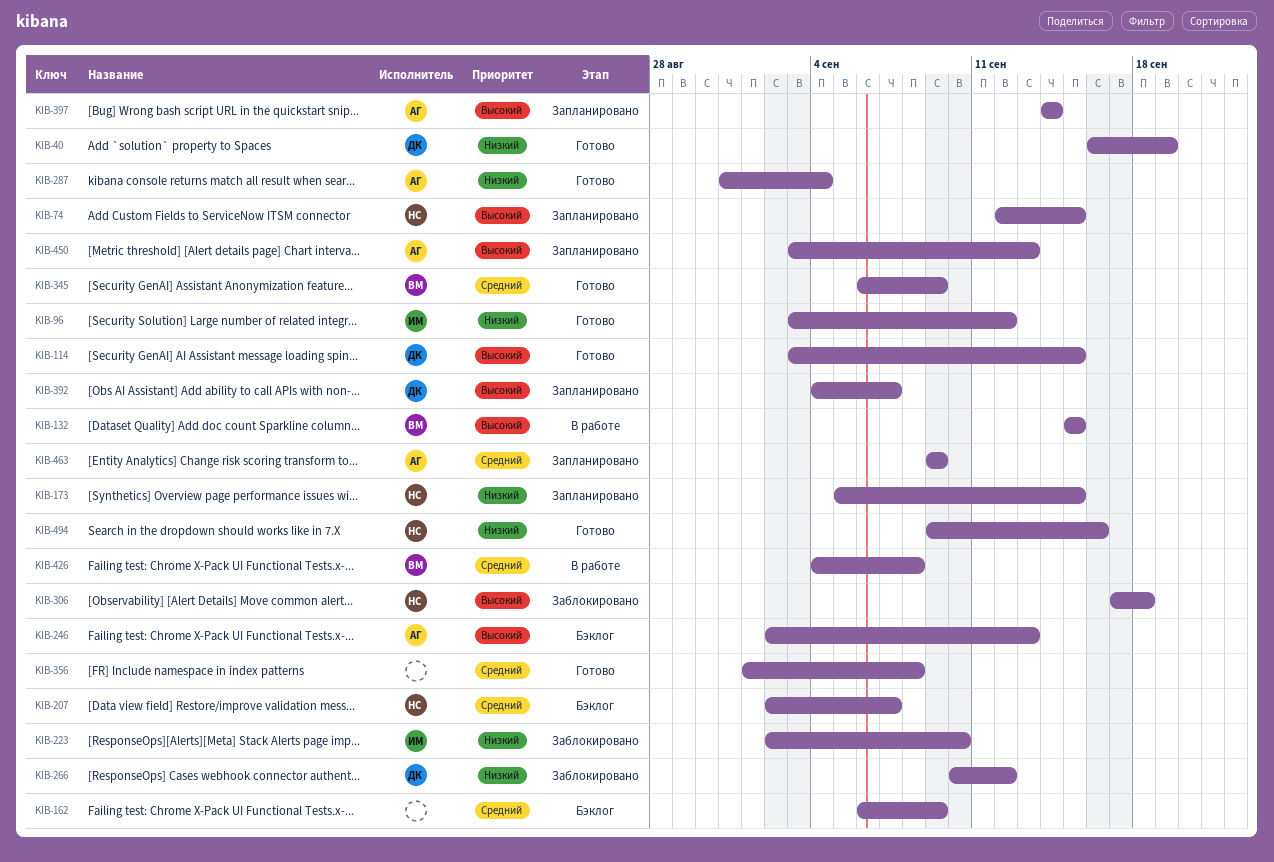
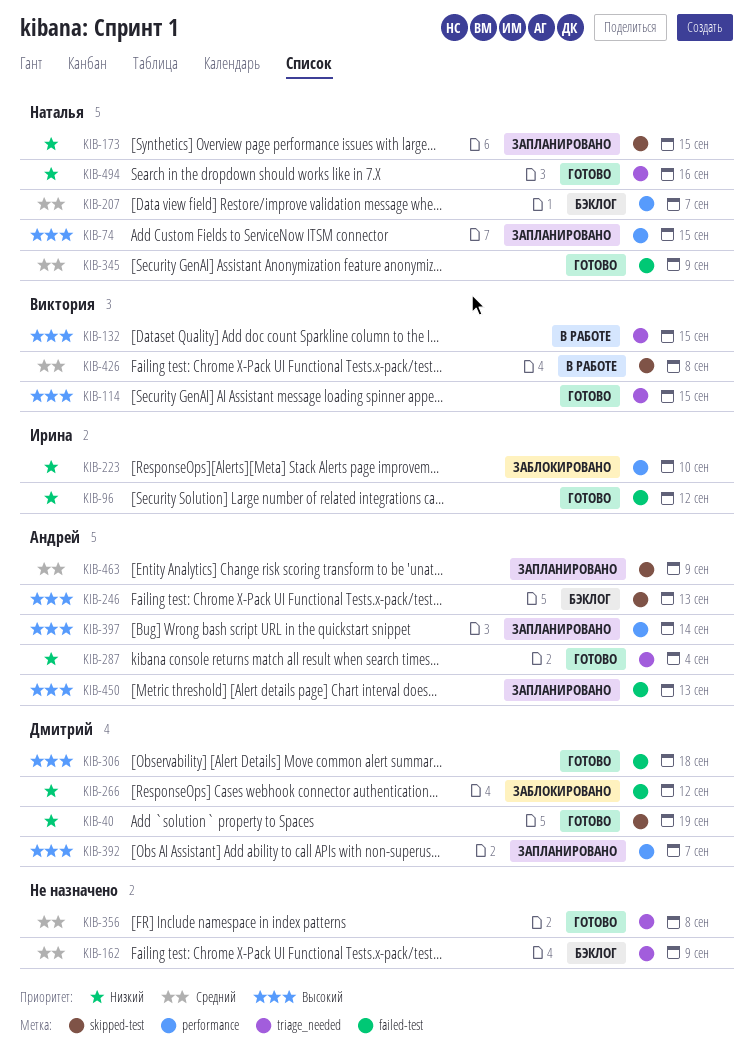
KIB-114, owner: Дмитрий -> Виктория
KIB-306, status: Заблокировано -> Готово
KIB-306, owner: Наталья -> Дмитрий
KIB-345, owner: Виктория -> Наталья

